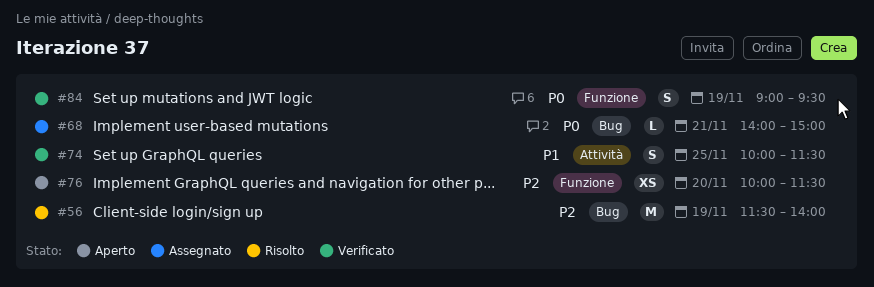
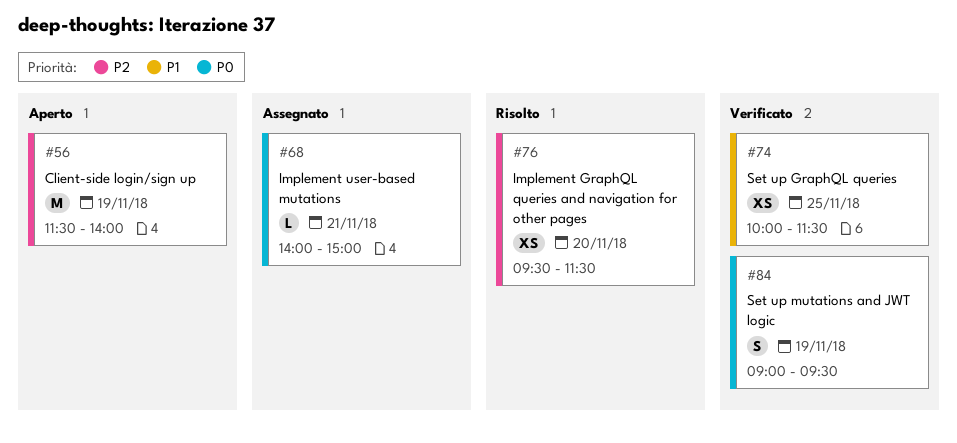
#56, status: Risolto -> Aperto
#74, estimate: S -> XS
#76, status: Aperto -> Risolto
#76, begins: 10:00 -> 09:30

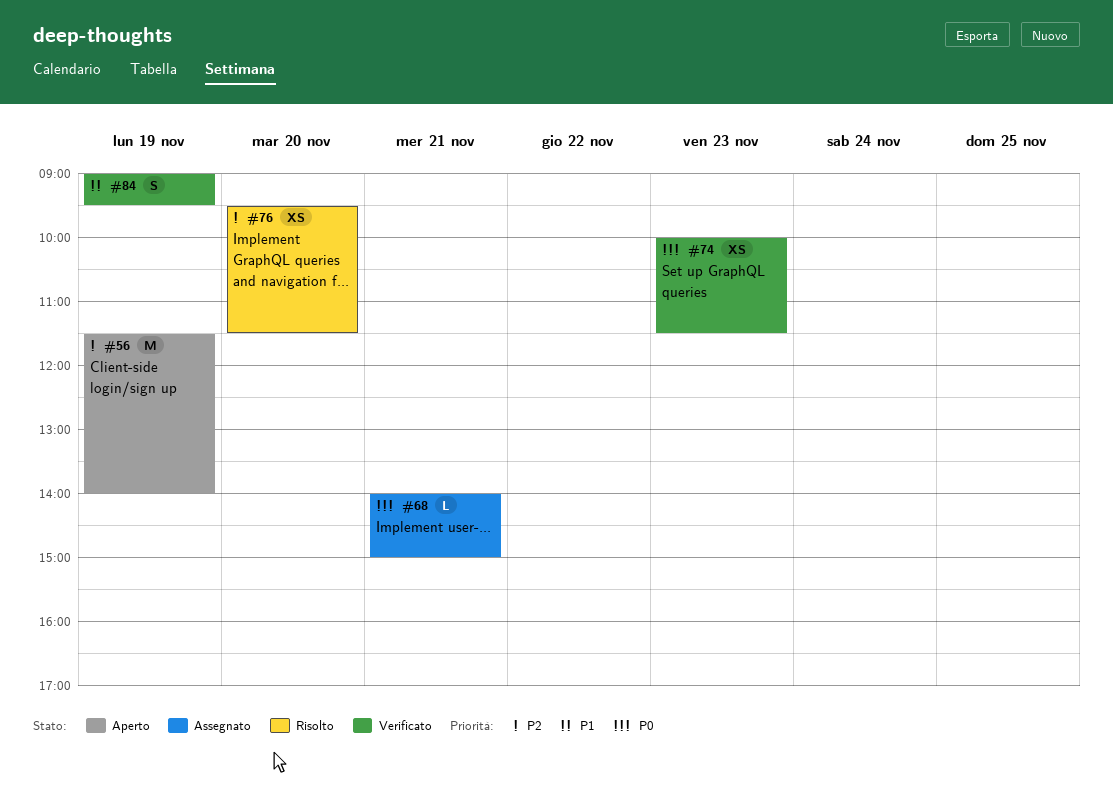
#74, priority: P1 -> P0
#74, day: Nov 25 -> Nov 23
#84, priority: P0 -> P1

